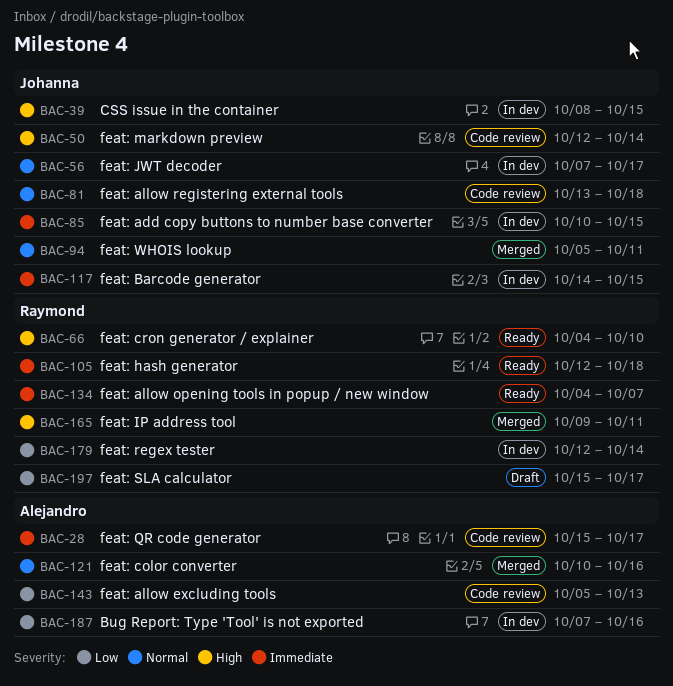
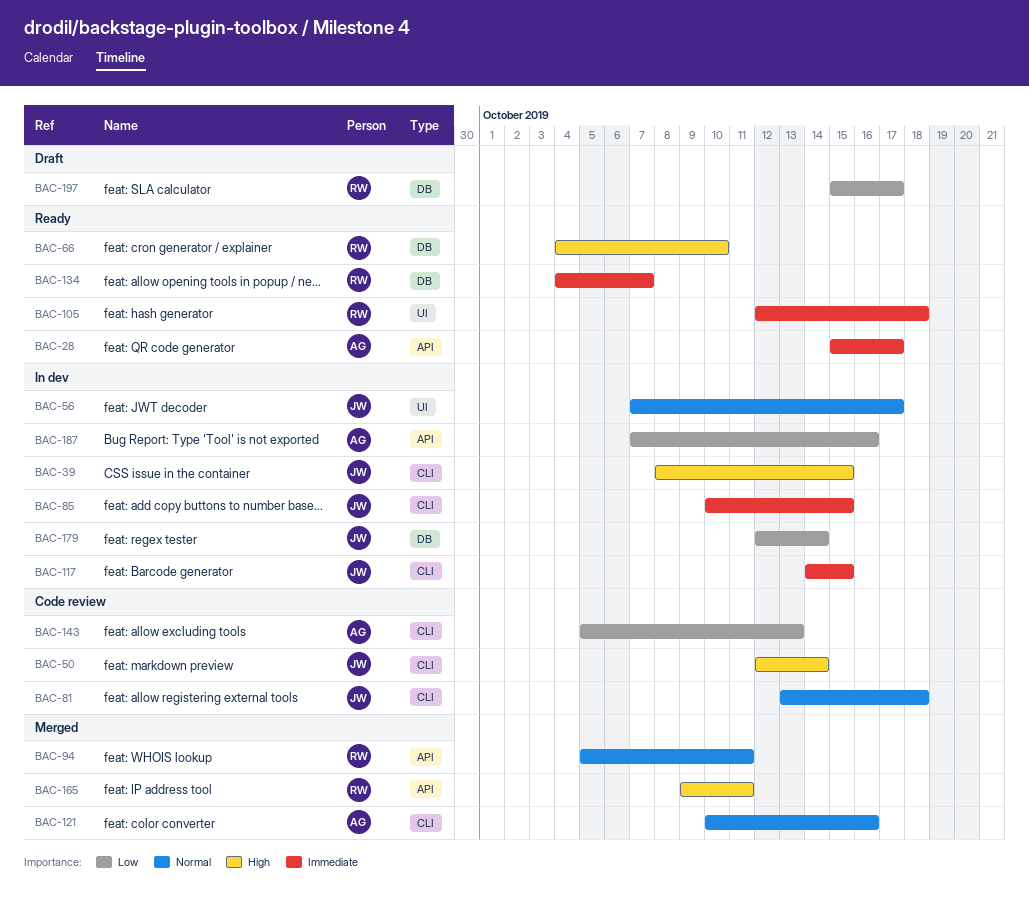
BAC-28, status: Code review -> Ready
BAC-94, owner: Johanna -> Raymond
BAC-179, owner: Raymond -> Johanna

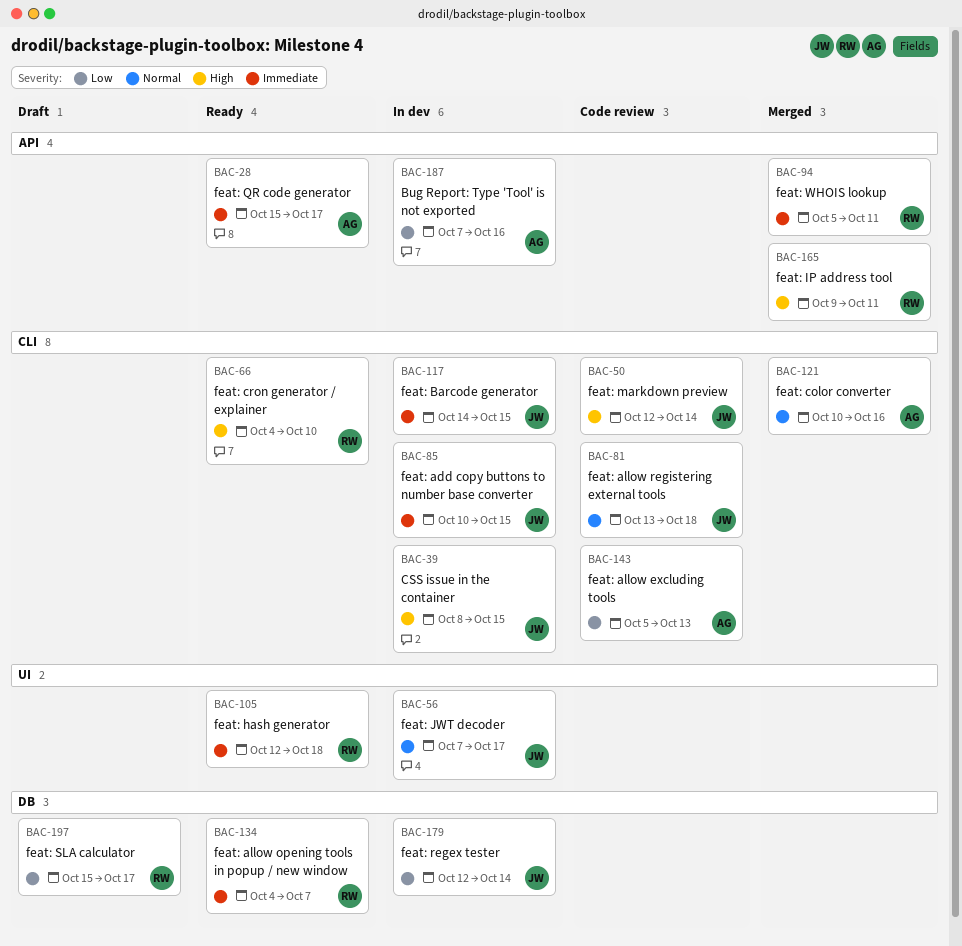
BAC-66, label: DB -> CLI
BAC-94, priority: Normal -> Immediate

